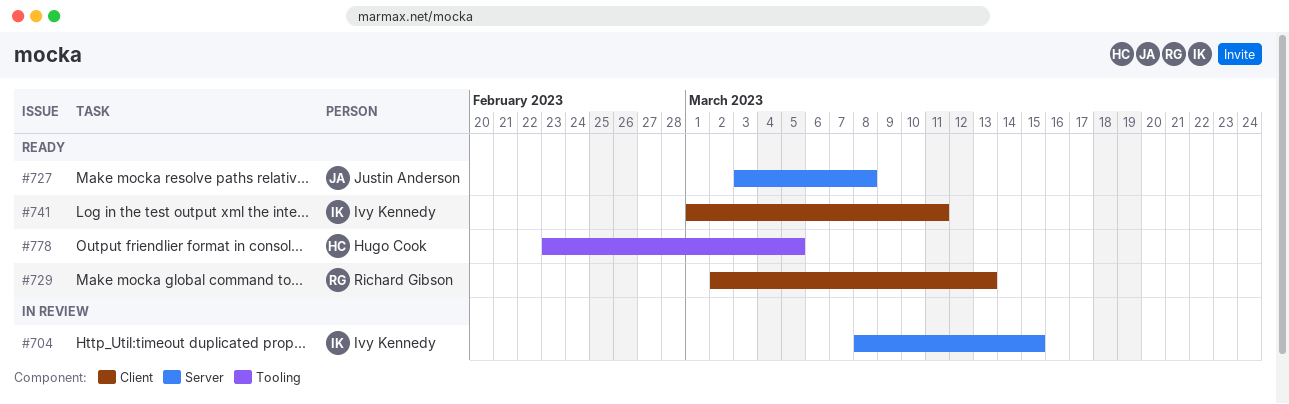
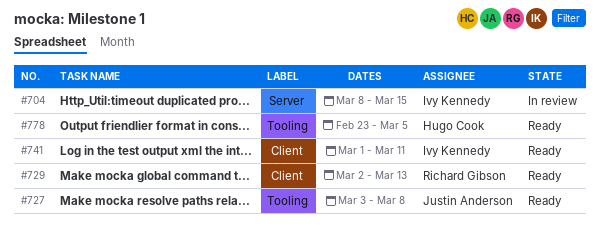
#727, label: Server -> Tooling

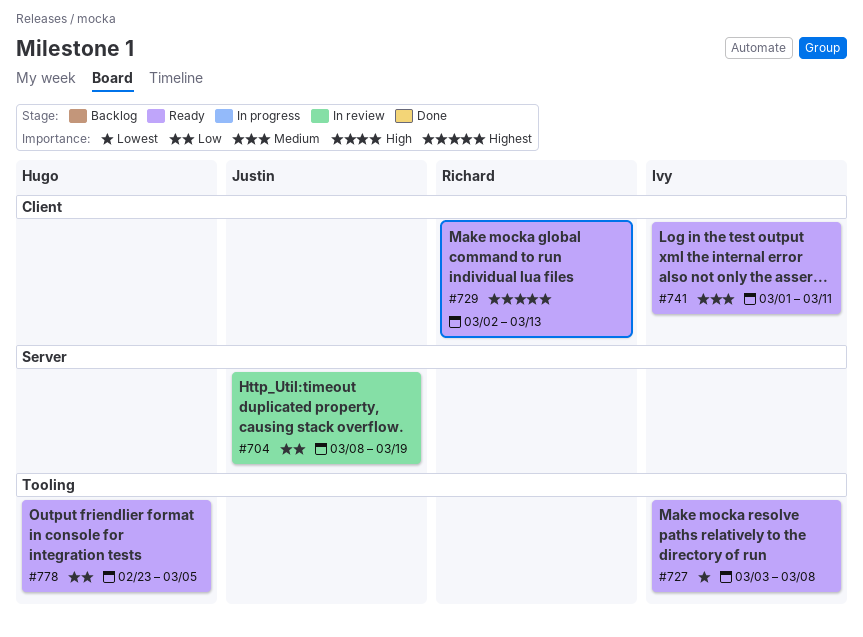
#704, owner: Ivy Kennedy -> Justin Anderson
#704, due: Mar 15 -> Mar 19
#727, owner: Justin Anderson -> Ivy Kennedy

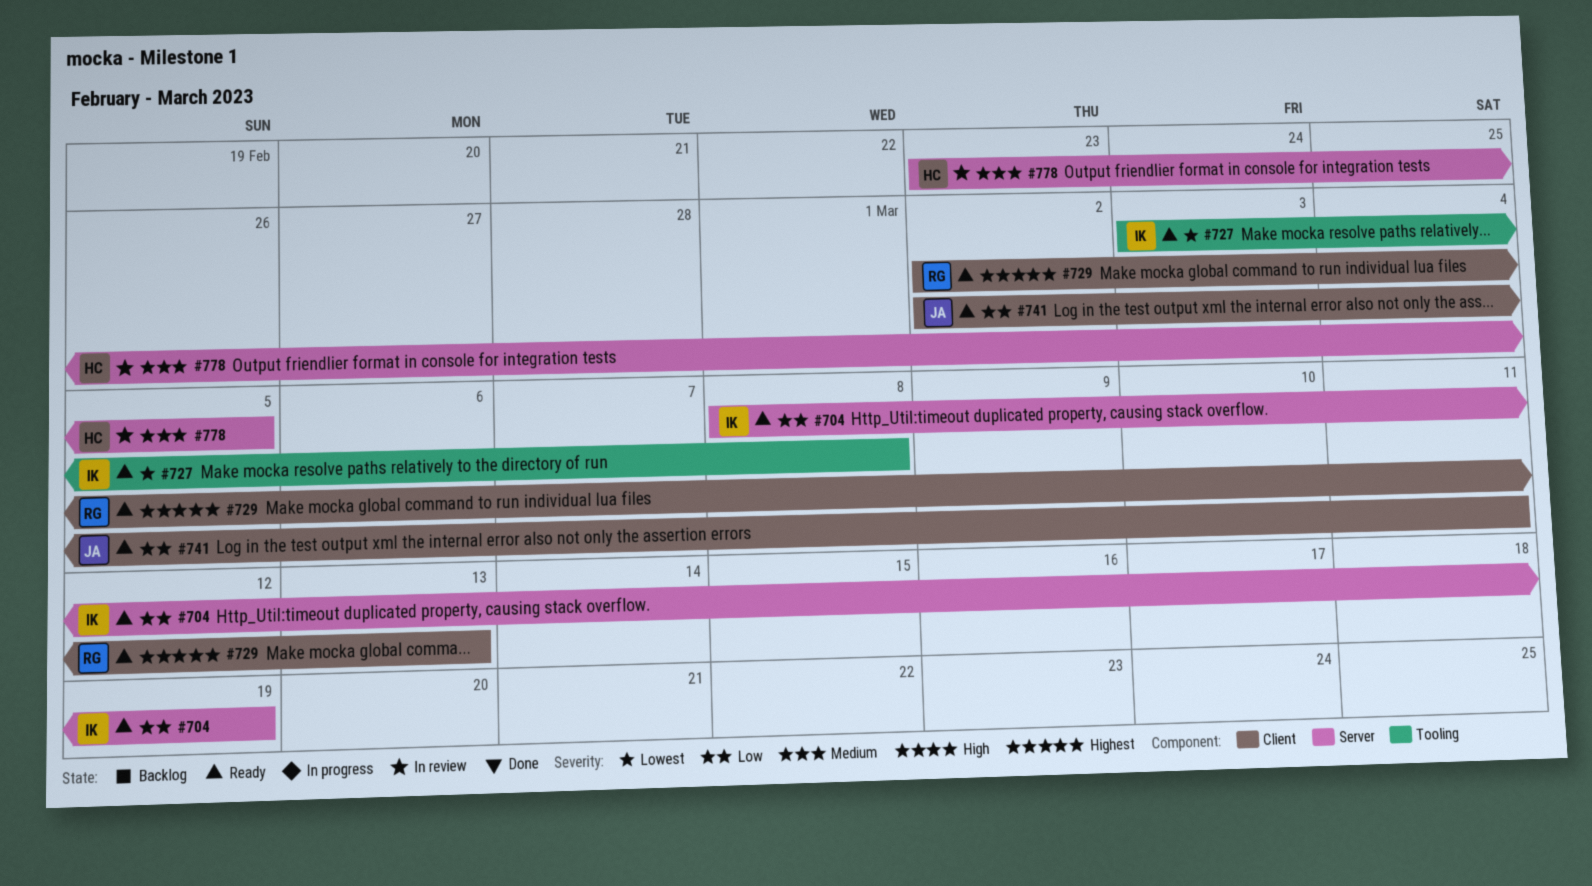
#704, status: In review -> Ready
#704, owner: Justin -> Ivy
#741, owner: Ivy -> Justin
#741, priority: Medium -> Low
#741, start: Mar 1 -> Mar 2
#778, status: Ready -> In review
#778, priority: Low -> Medium
#778, label: Tooling -> Server

